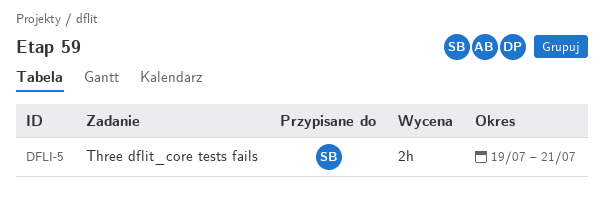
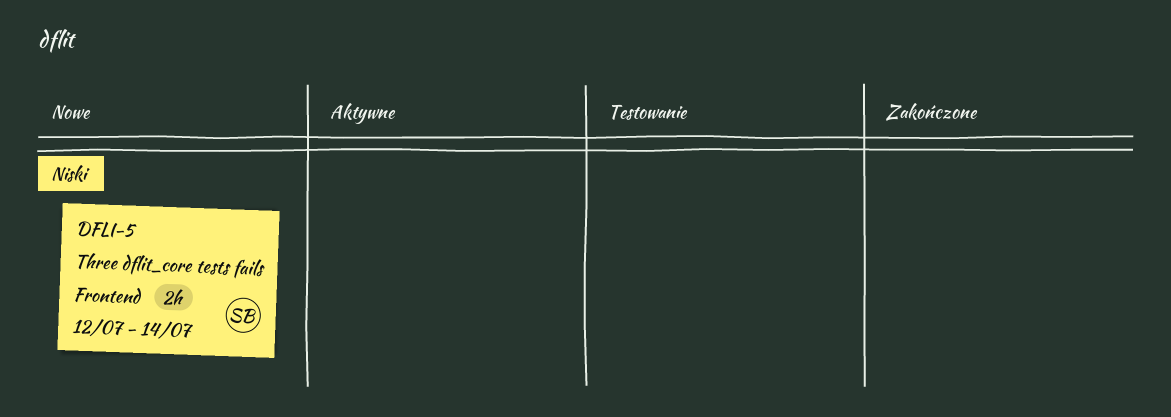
DFLI-5, start: Jul 19 -> Jul 12
DFLI-5, due: Jul 21 -> Jul 14

